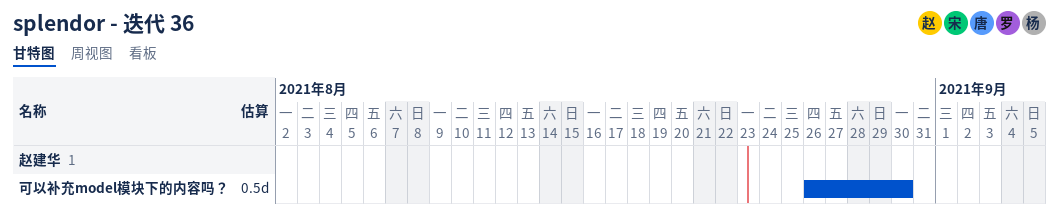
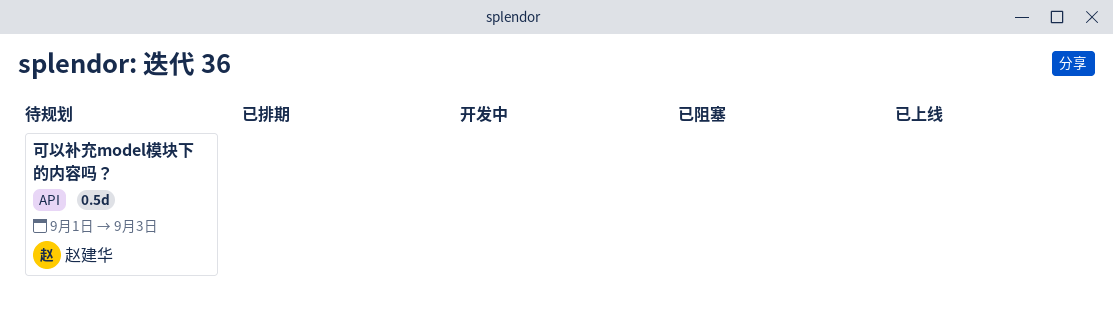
可以补充model模块下的内容吗？, start: Aug 26 -> Sep 1
可以补充model模块下的内容吗？, due: Aug 30 -> Sep 3

